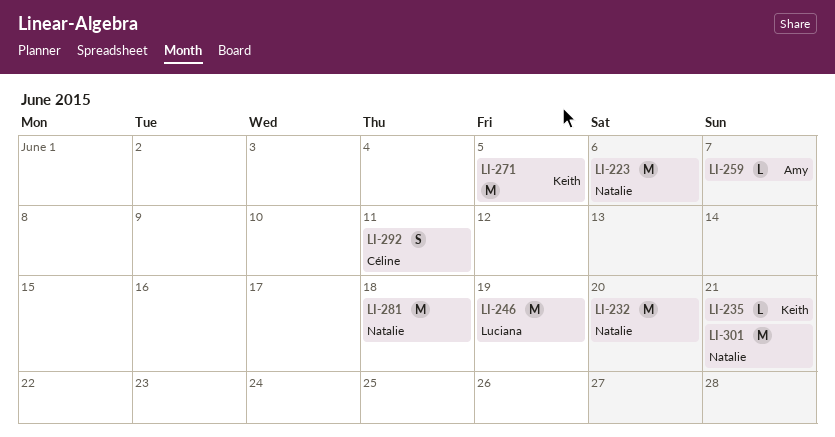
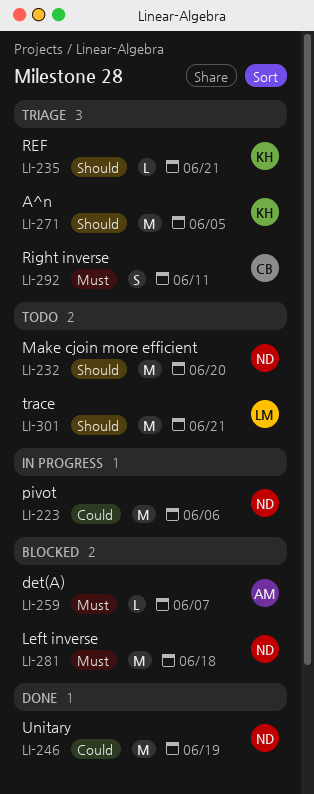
LI-246, owner: Luciana -> Natalie
LI-301, owner: Natalie -> Luciana

